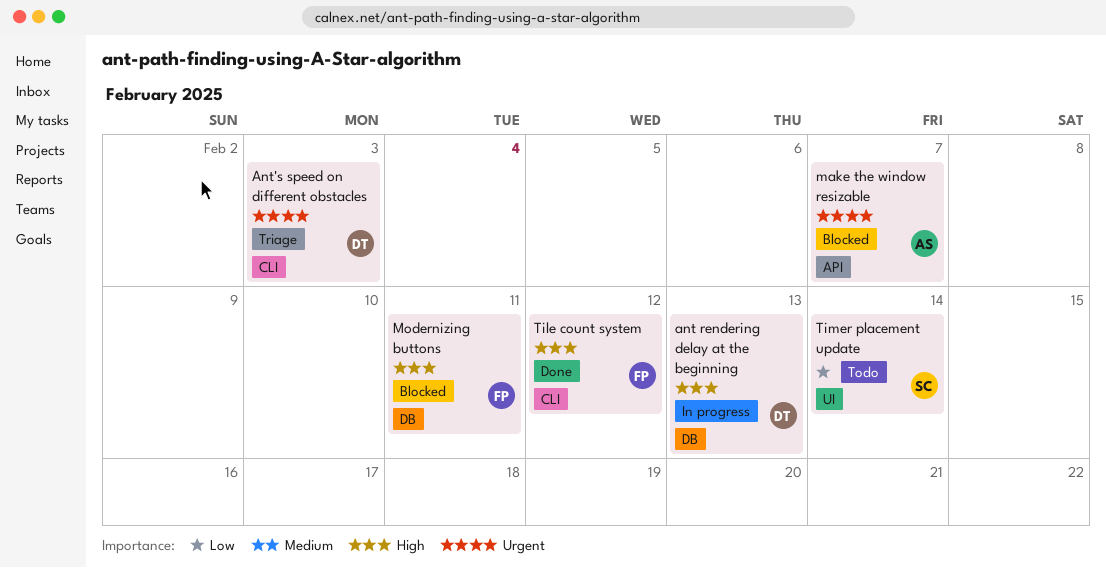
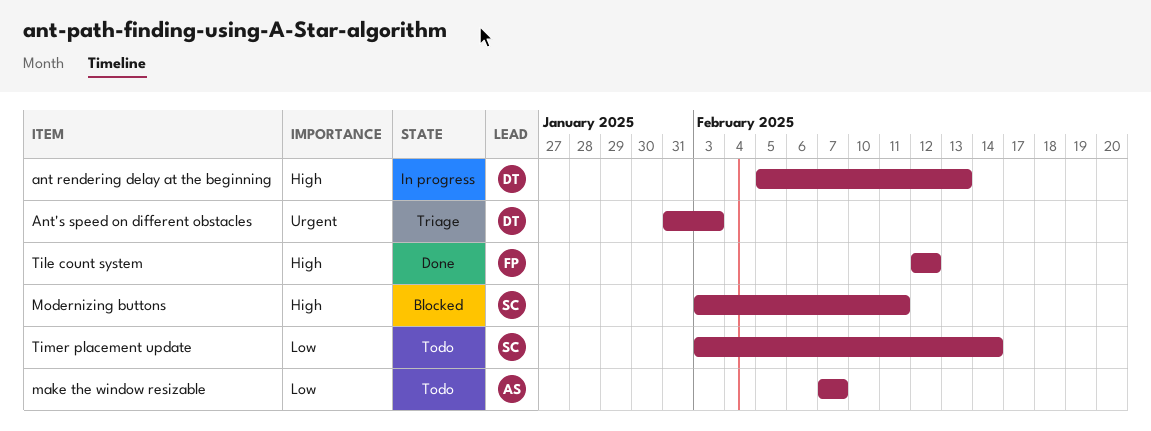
make the window resizable, status: Blocked -> Todo
make the window resizable, priority: Urgent -> Low
Modernizing buttons, owner: FP -> SC

